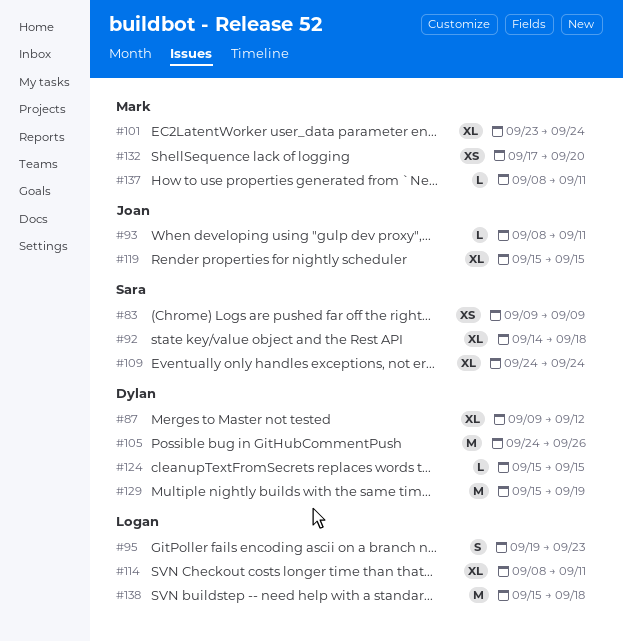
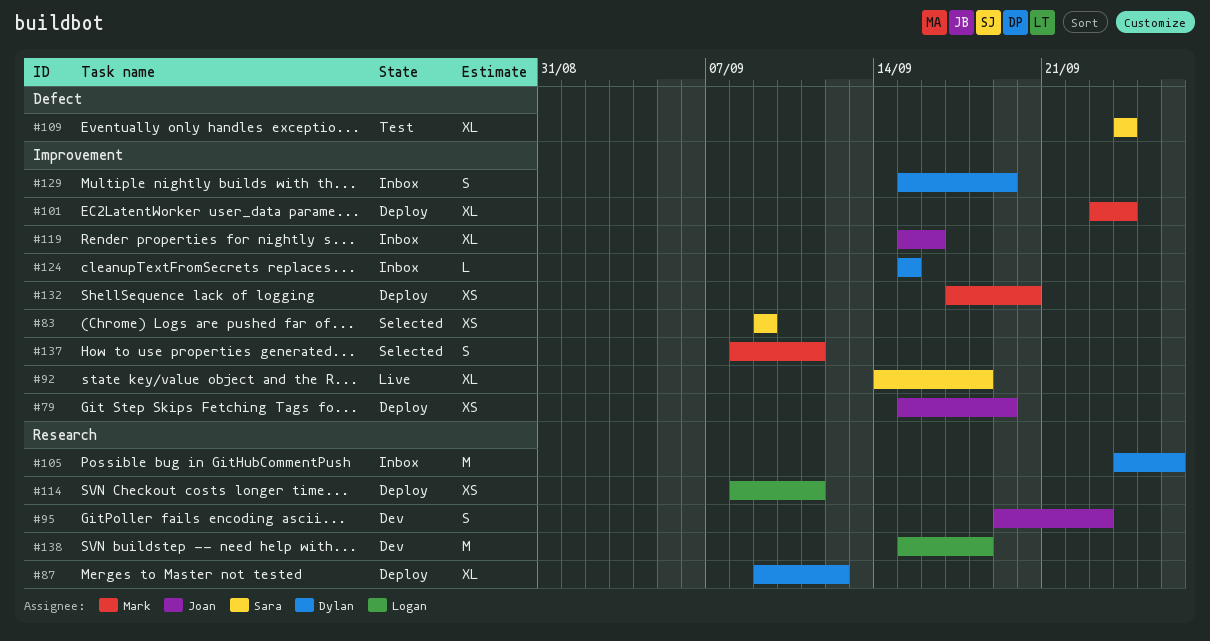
#79: none -> present
#93: present -> none
#95, owner: Logan -> Joan
#114, estimate: XL -> XS
#119, due: Sep 15 -> Sep 16
#129, estimate: M -> S
#137, estimate: L -> S

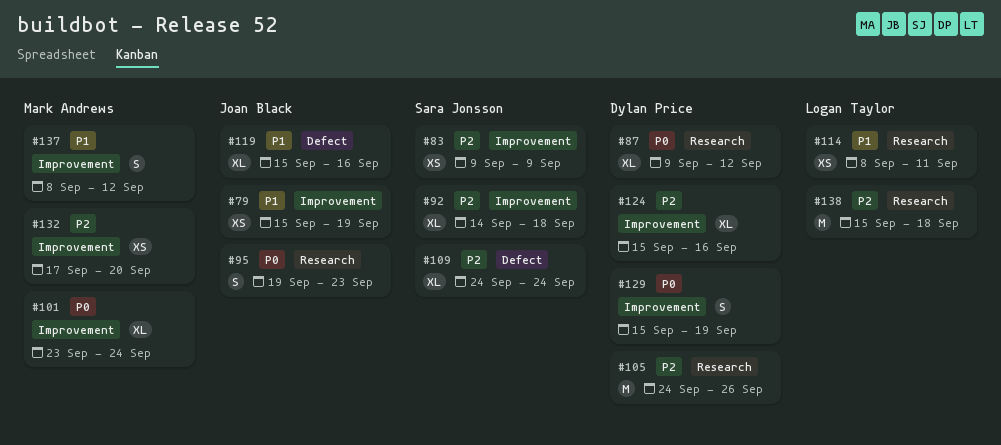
#119, label: Improvement -> Defect
#124, estimate: L -> XL
#124, due: Sep 15 -> Sep 16
#137, due: Sep 11 -> Sep 12

